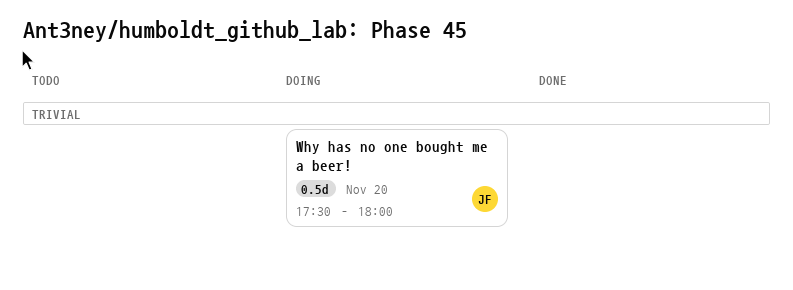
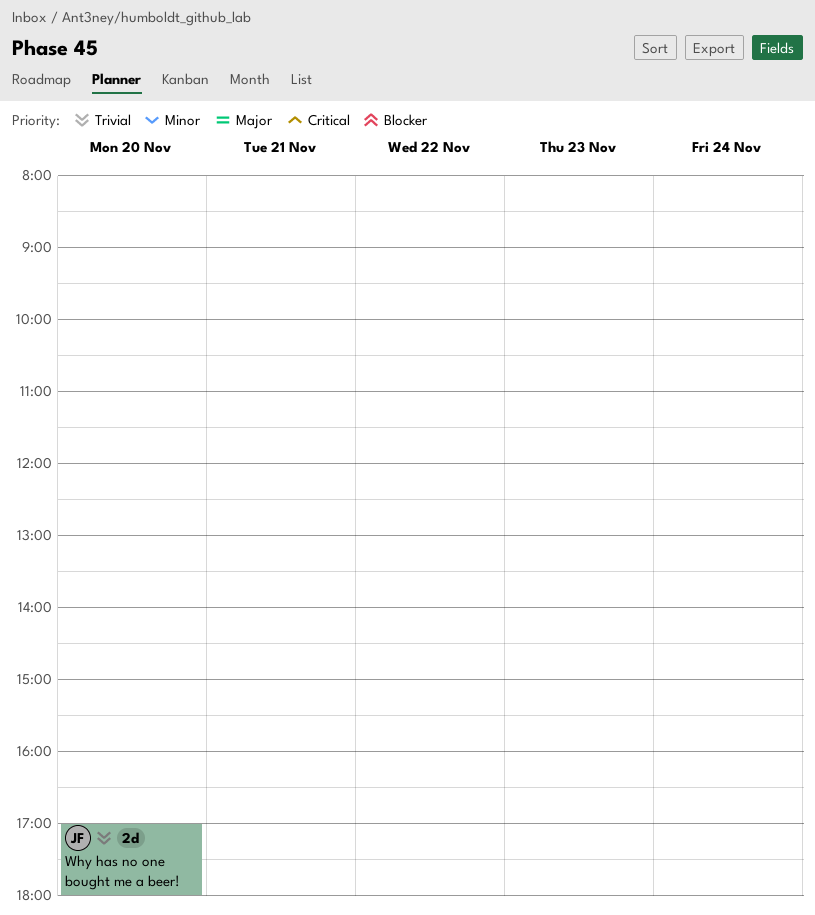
Why has no one bought me a beer!, estimate: 0.5d -> 2d
Why has no one bought me a beer!, begins: 17:30 -> 17:00

